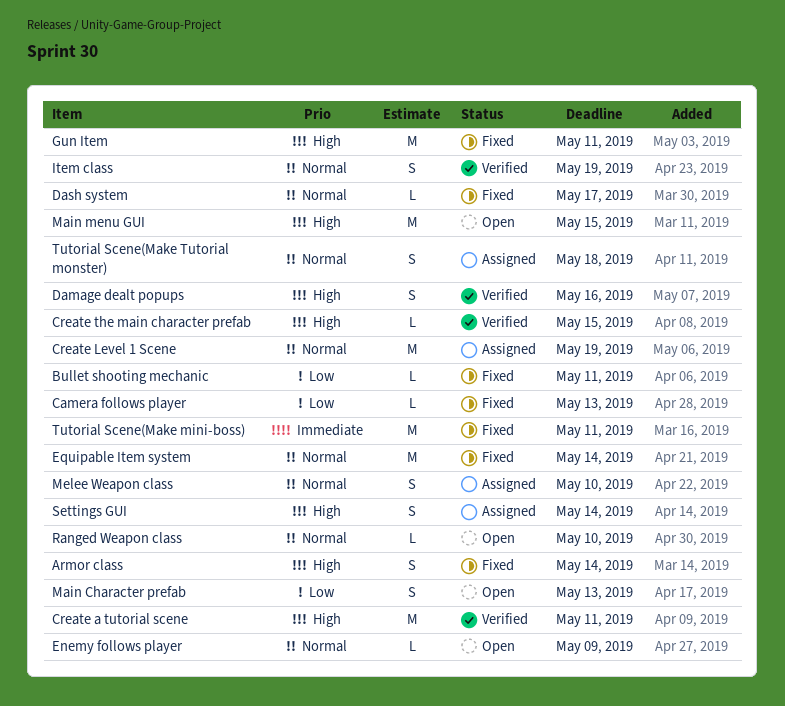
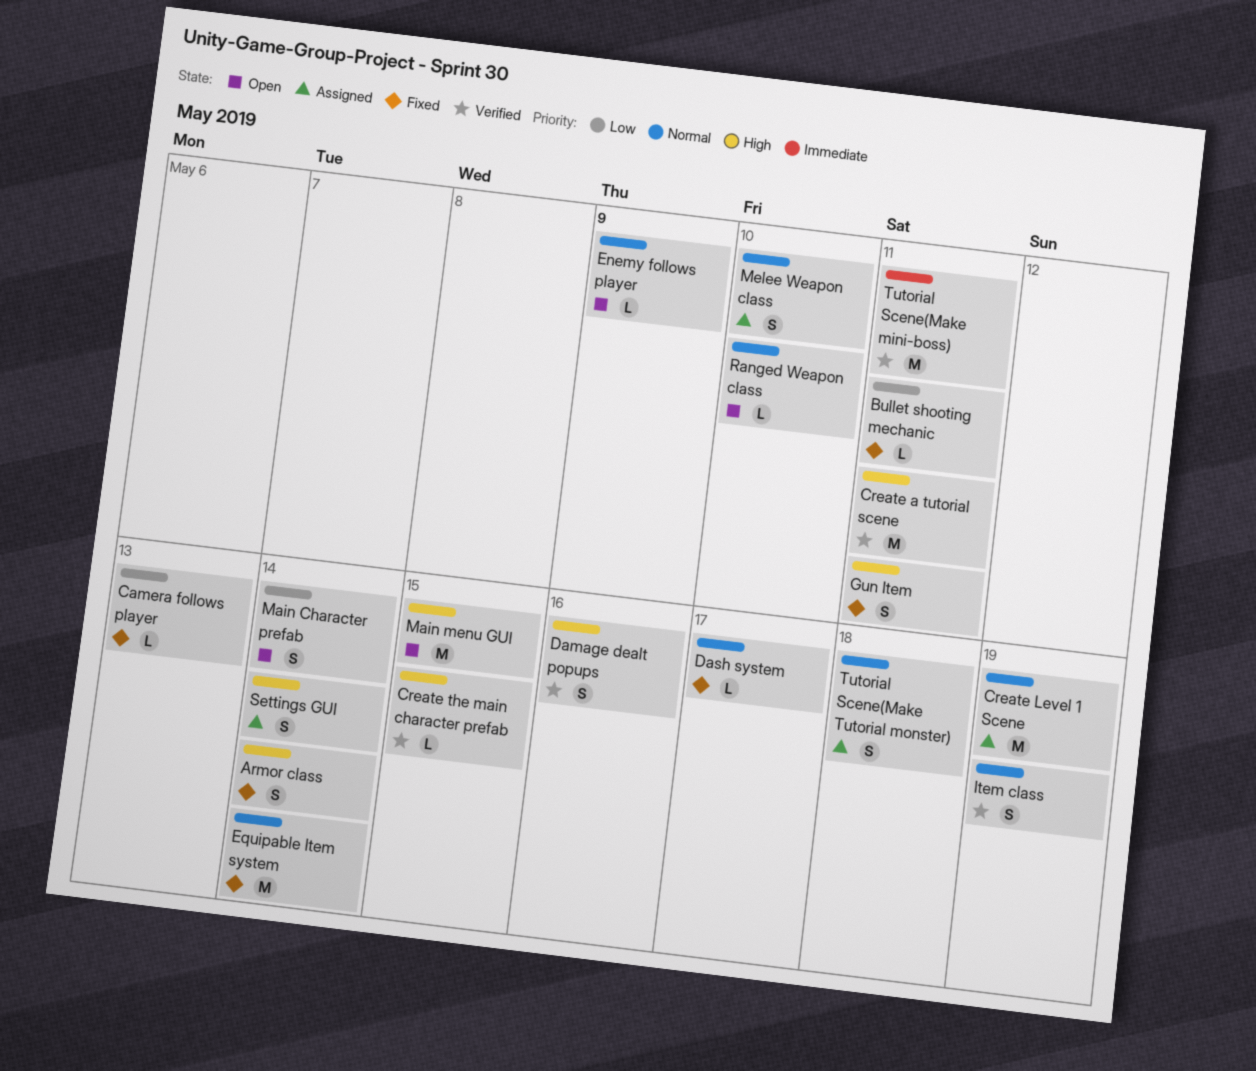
Gun Item, estimate: M -> S
Main Character prefab, due: May 13 -> May 14
Tutorial Scene(Make mini-boss), status: Fixed -> Verified

